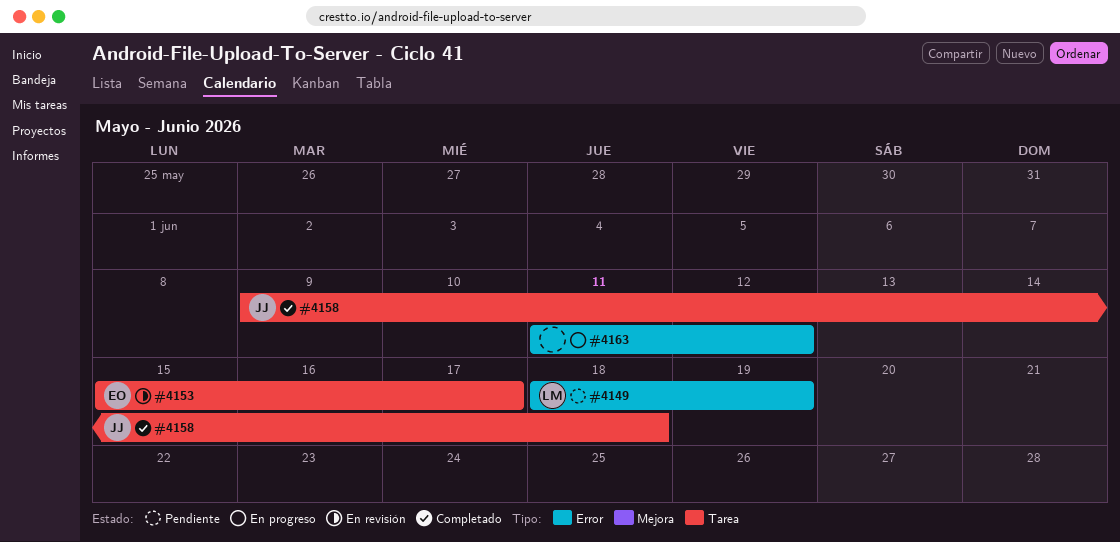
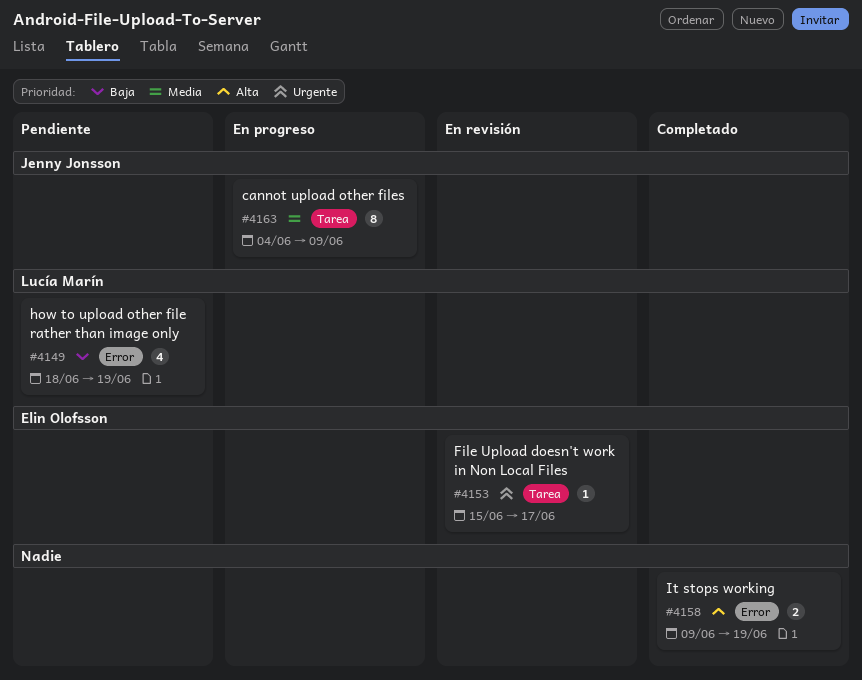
#4158, owner: Jenny Jonsson -> none
#4158, label: Tarea -> Error
#4158, due: Jun 18 -> Jun 19
#4163, owner: none -> Jenny Jonsson
#4163, label: Error -> Tarea
#4163, start: Jun 11 -> Jun 4
#4163, due: Jun 12 -> Jun 9

